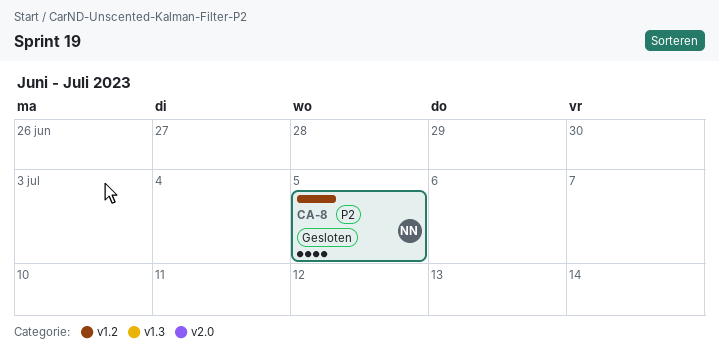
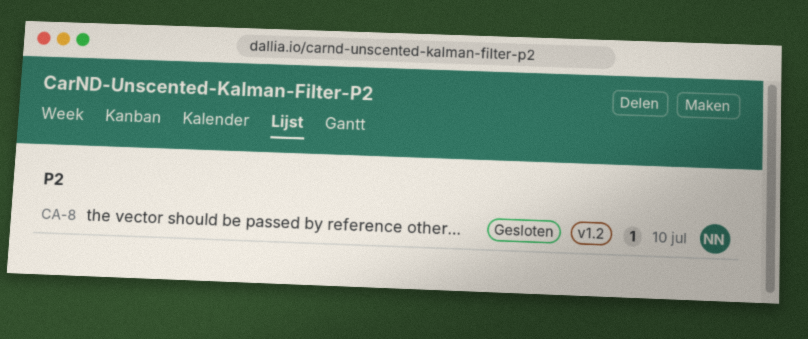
CA-8, estimate: 4 -> 1
CA-8, due: Jul 5 -> Jul 10

